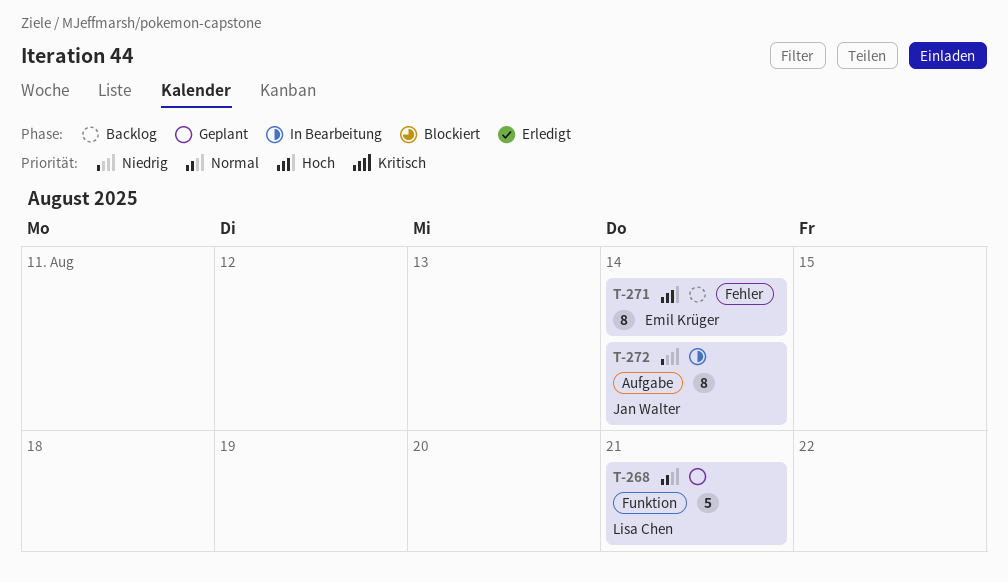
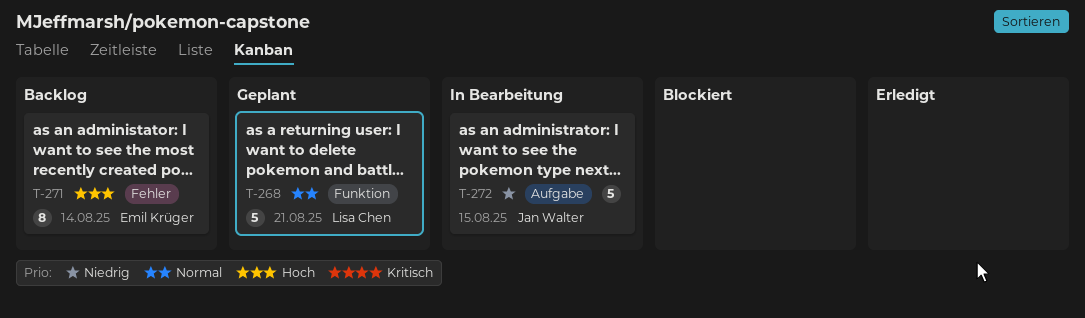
T-272, estimate: 8 -> 5
T-272, due: Aug 14 -> Aug 15

